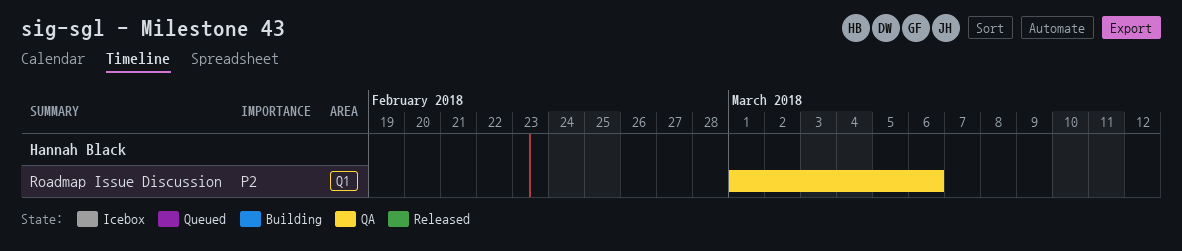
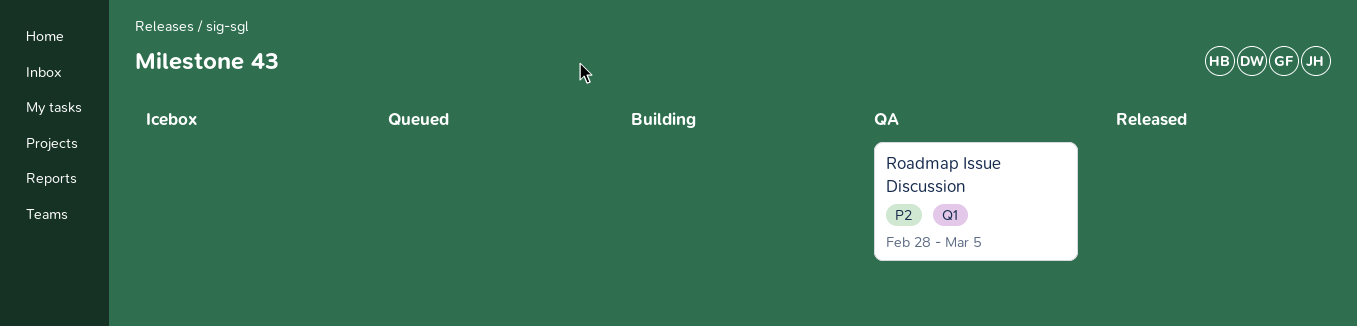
Roadmap Issue Discussion, start: Mar 1 -> Feb 28
Roadmap Issue Discussion, due: Mar 6 -> Mar 5

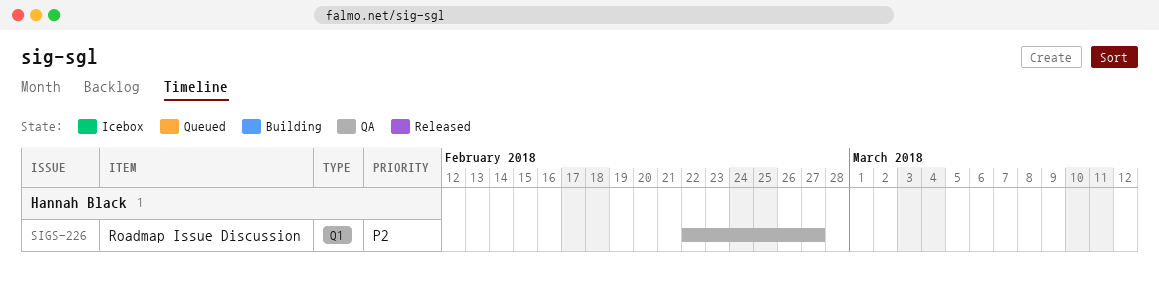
Roadmap Issue Discussion, start: Feb 28 -> Feb 22
Roadmap Issue Discussion, due: Mar 5 -> Feb 27

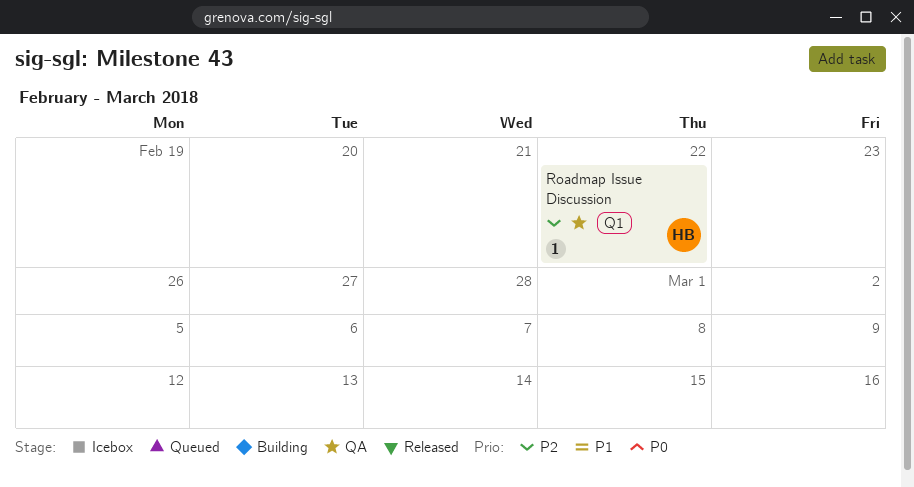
Roadmap Issue Discussion, due: Feb 27 -> Feb 22

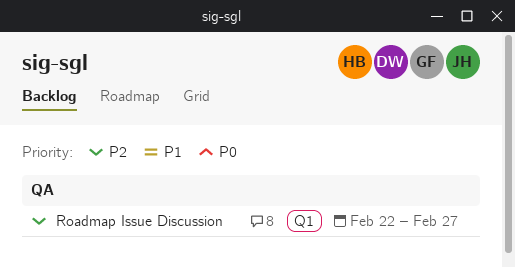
Roadmap Issue Discussion, due: Feb 22 -> Feb 27

